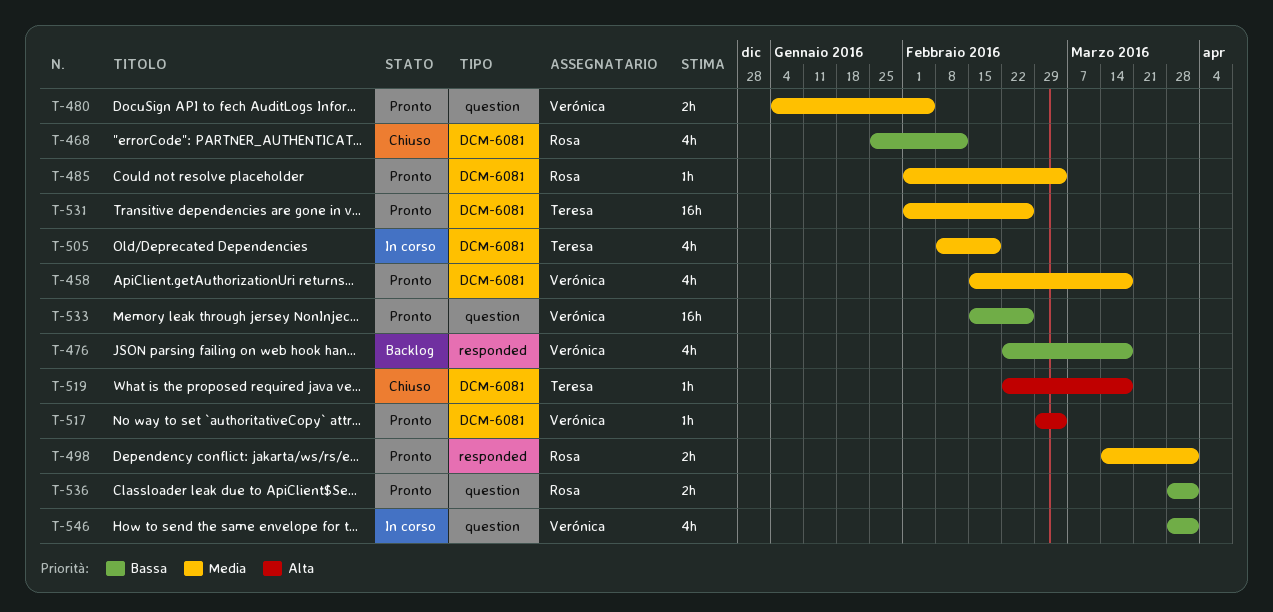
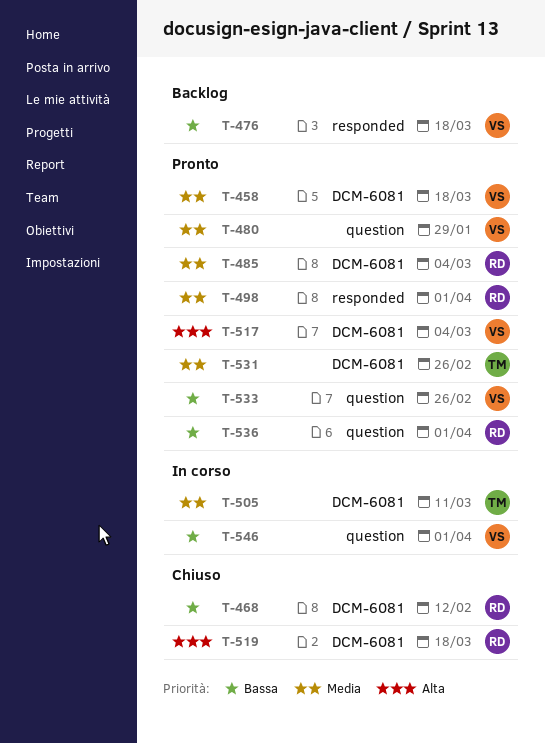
T-480, due: Feb 5 -> Jan 29
T-505, due: Feb 19 -> Mar 11
T-519, owner: Teresa -> Rosa

